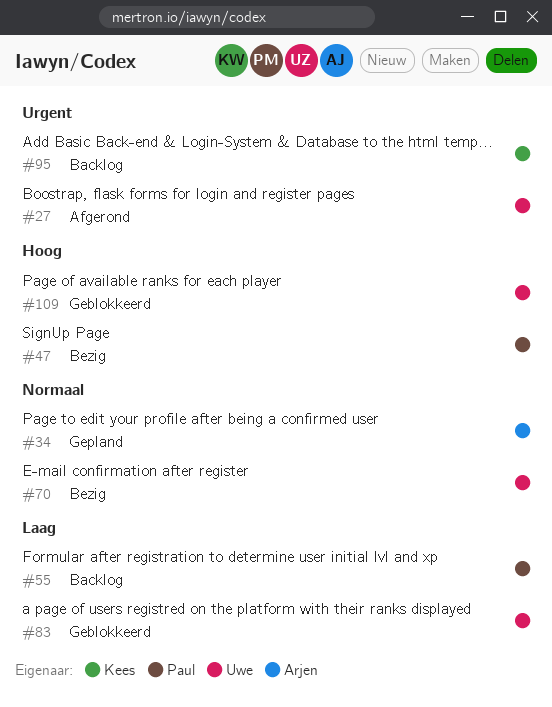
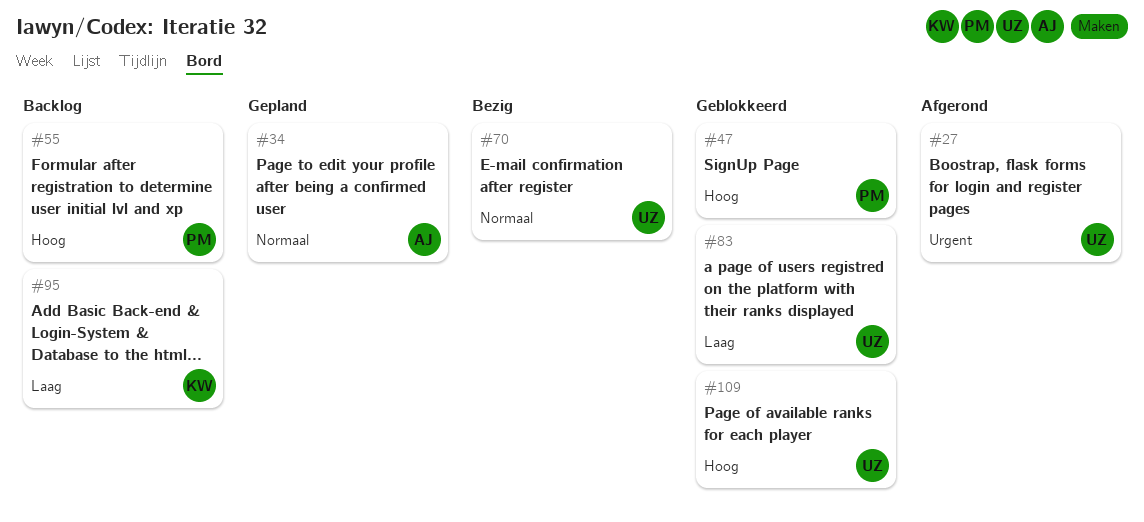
#47, status: Bezig -> Geblokkeerd
#55, priority: Laag -> Hoog
#95, priority: Urgent -> Laag

